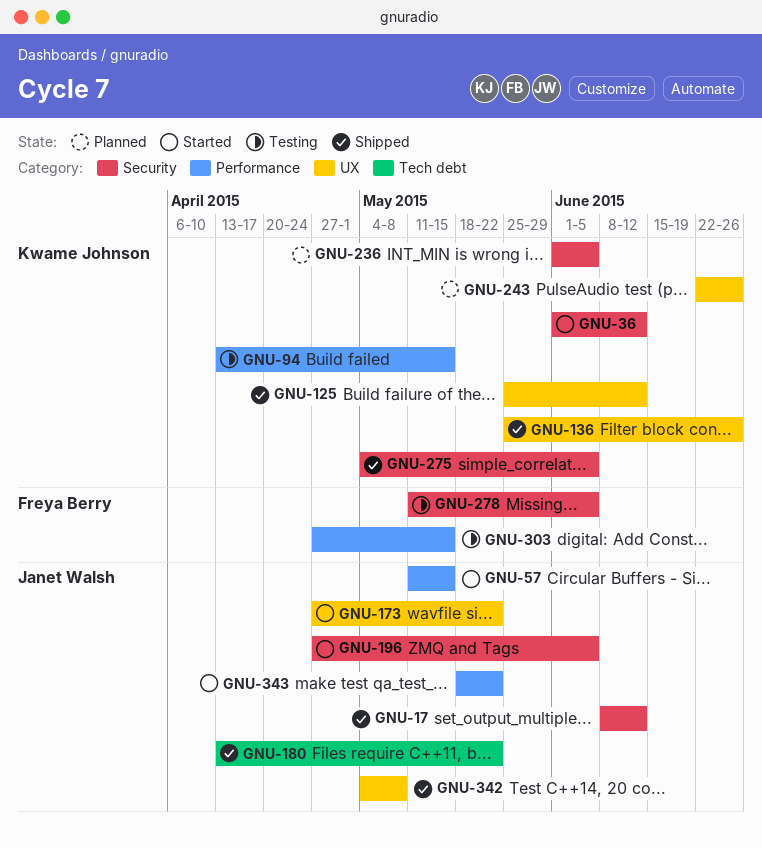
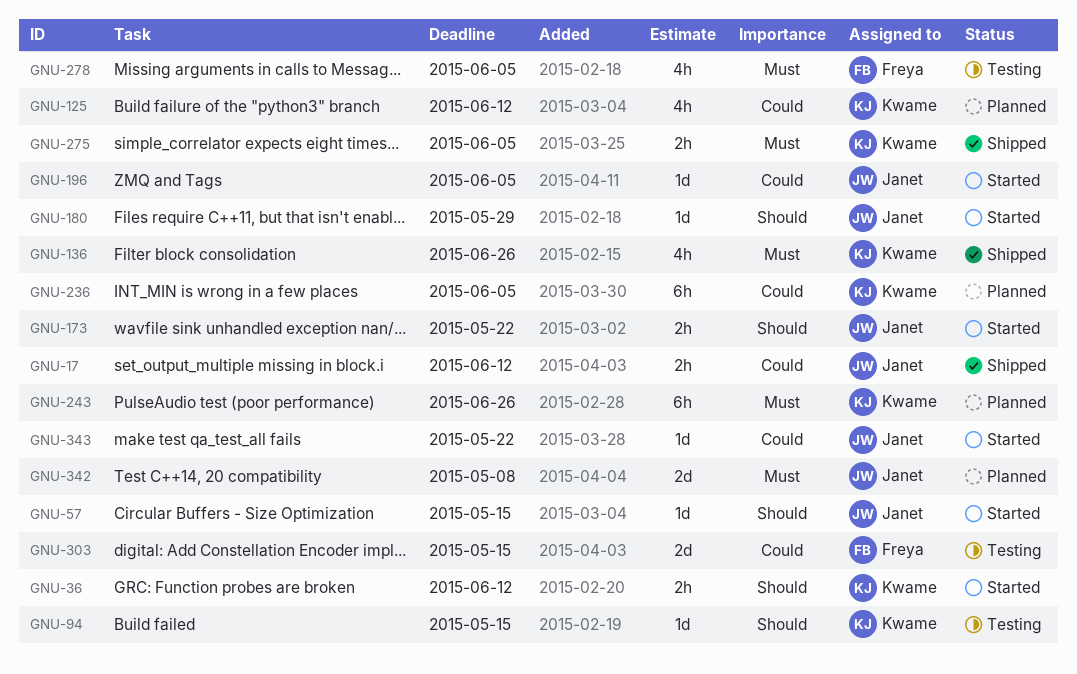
GNU-125, status: Shipped -> Planned
GNU-180, status: Shipped -> Started
GNU-180, due: May 22 -> May 29
GNU-342, status: Shipped -> Planned

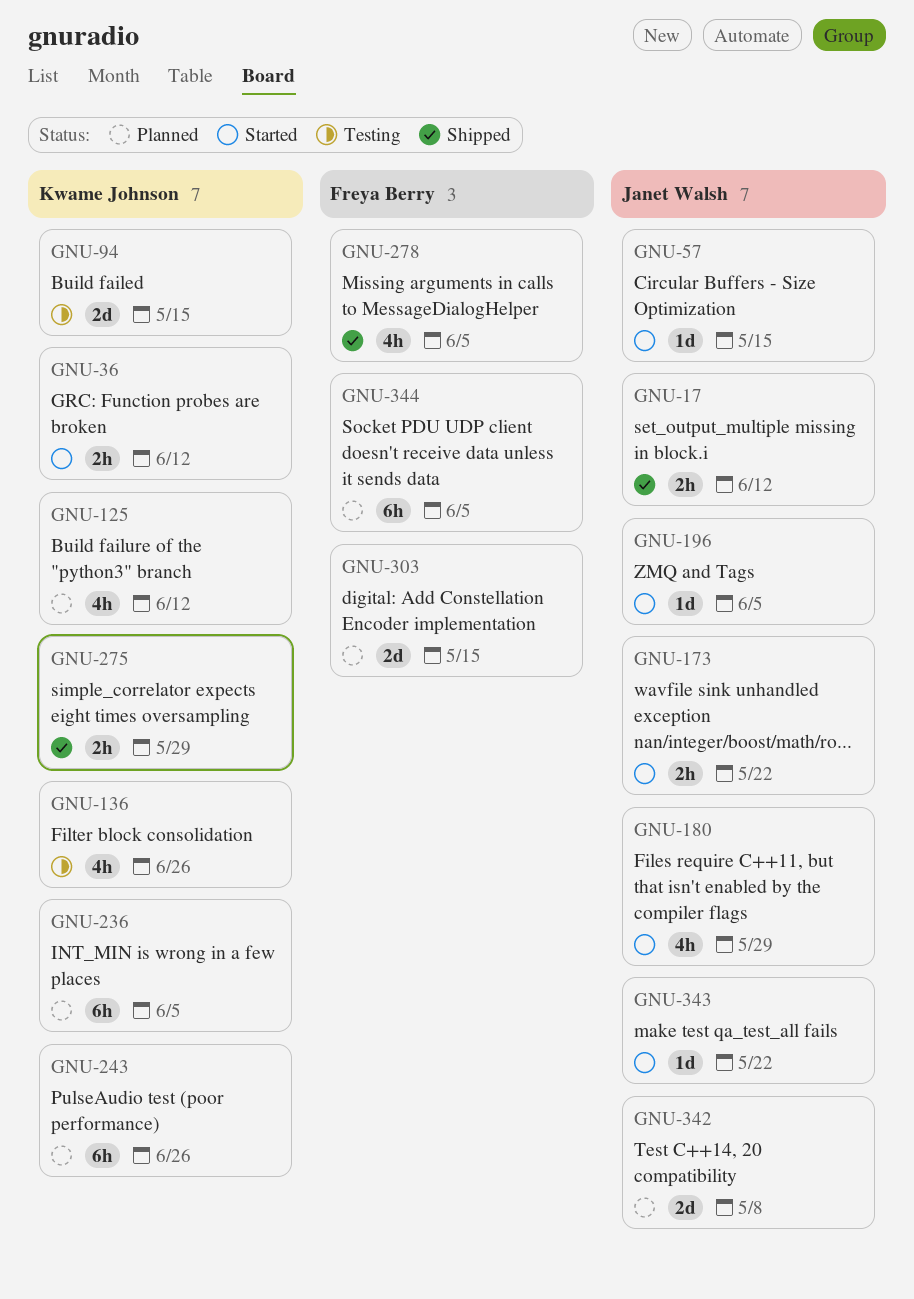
GNU-94, estimate: 1d -> 2d
GNU-136, status: Shipped -> Testing
GNU-180, estimate: 1d -> 4h
GNU-275, due: Jun 5 -> May 29
GNU-278, status: Testing -> Shipped
GNU-303, status: Testing -> Planned
GNU-344: none -> present

